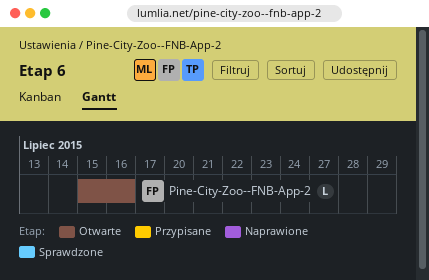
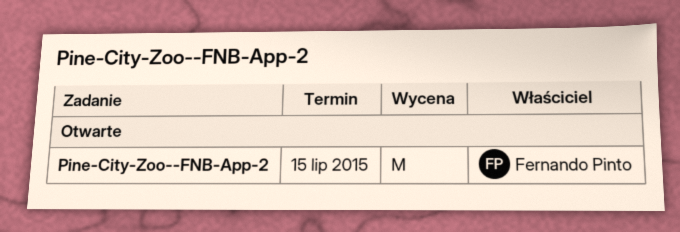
Pine-City-Zoo--FNB-App-2, estimate: L -> M
Pine-City-Zoo--FNB-App-2, due: Jul 16 -> Jul 15

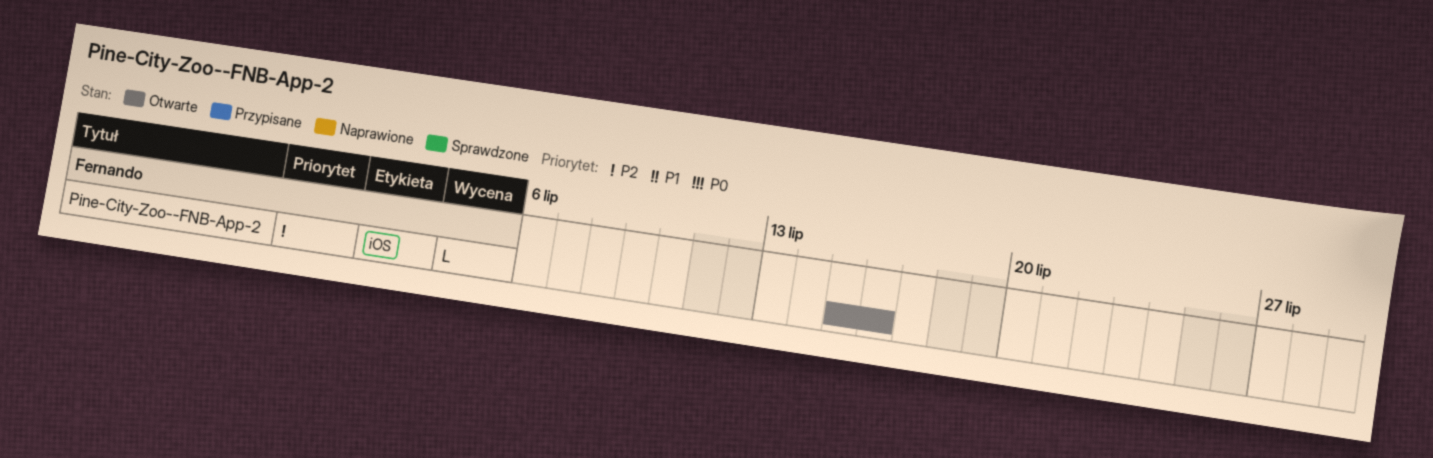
Pine-City-Zoo--FNB-App-2, estimate: M -> L
Pine-City-Zoo--FNB-App-2, due: Jul 15 -> Jul 16

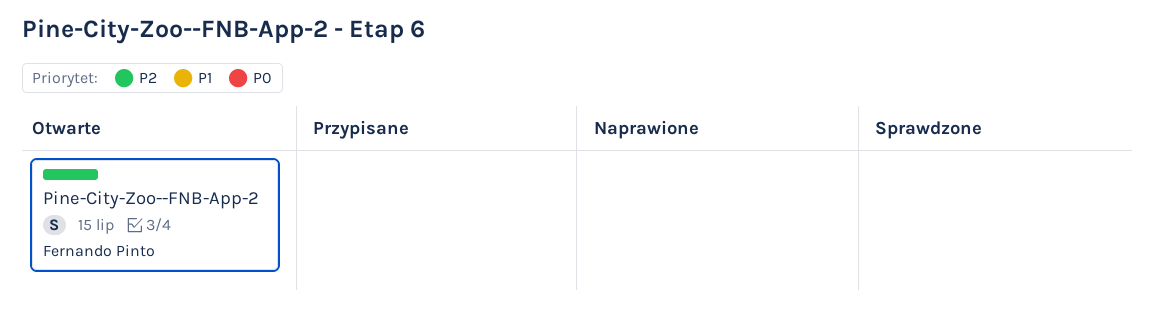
Pine-City-Zoo--FNB-App-2, estimate: L -> S
Pine-City-Zoo--FNB-App-2, due: Jul 16 -> Jul 15

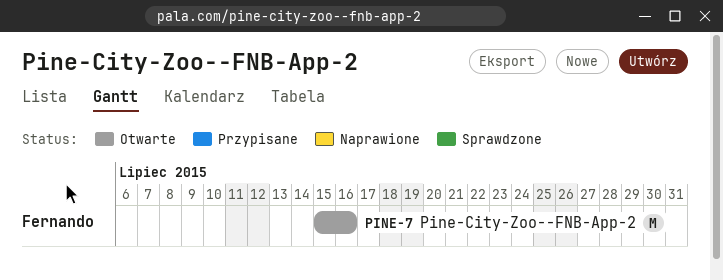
Pine-City-Zoo--FNB-App-2, estimate: S -> M
Pine-City-Zoo--FNB-App-2, due: Jul 15 -> Jul 16

